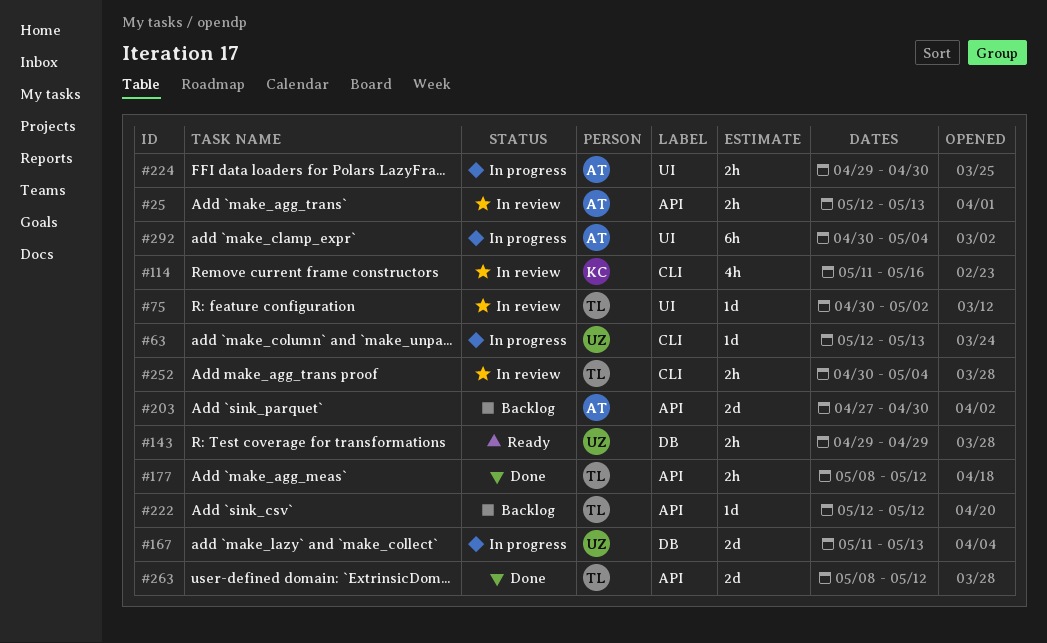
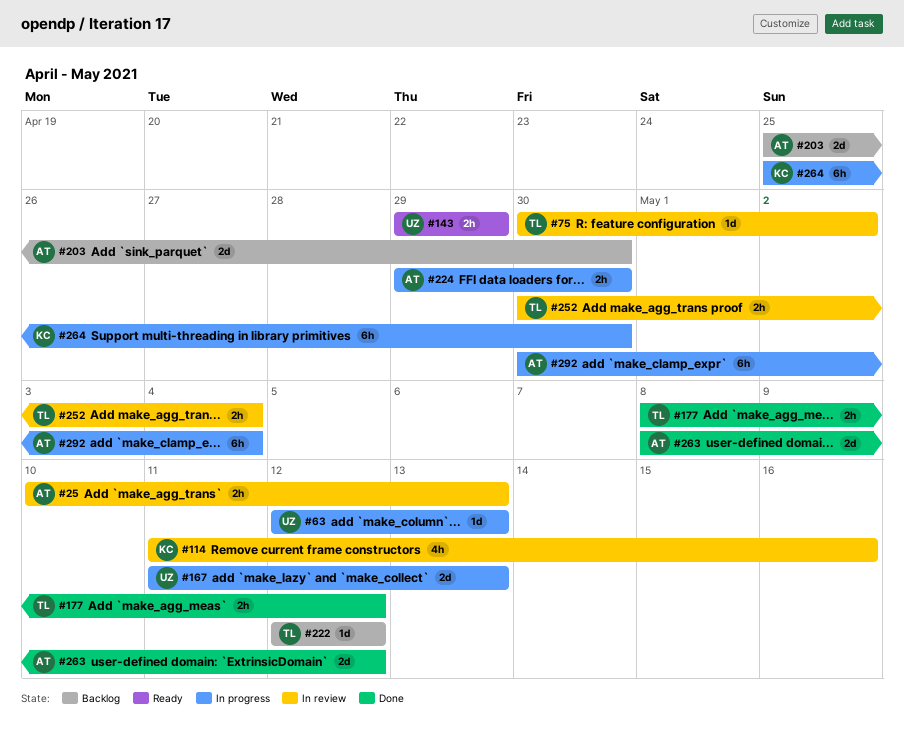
#25, start: May 12 -> May 10
#203, start: Apr 27 -> Apr 25
#263, owner: TL -> AT
#264: none -> present

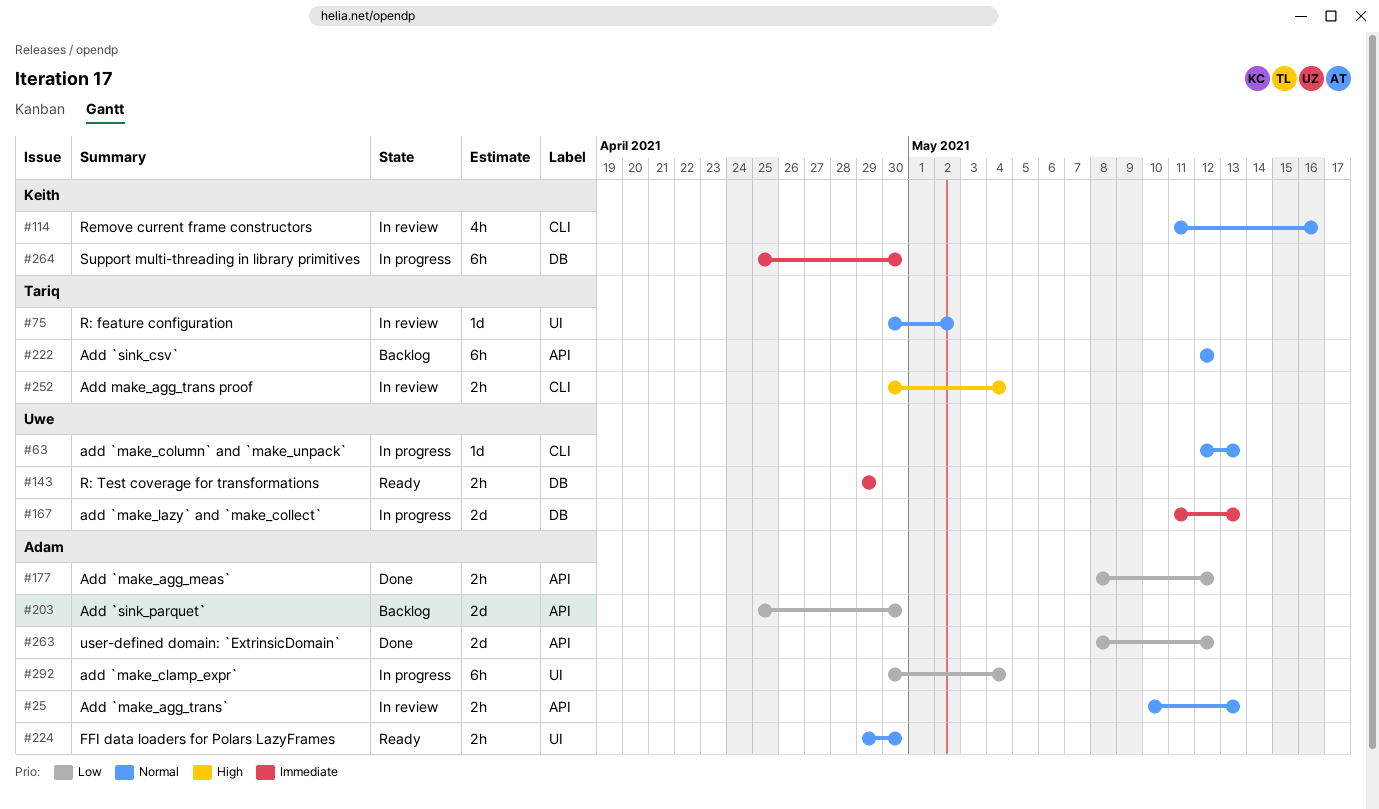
#177, owner: Tariq -> Adam
#222, estimate: 1d -> 6h
#224, status: In progress -> Ready

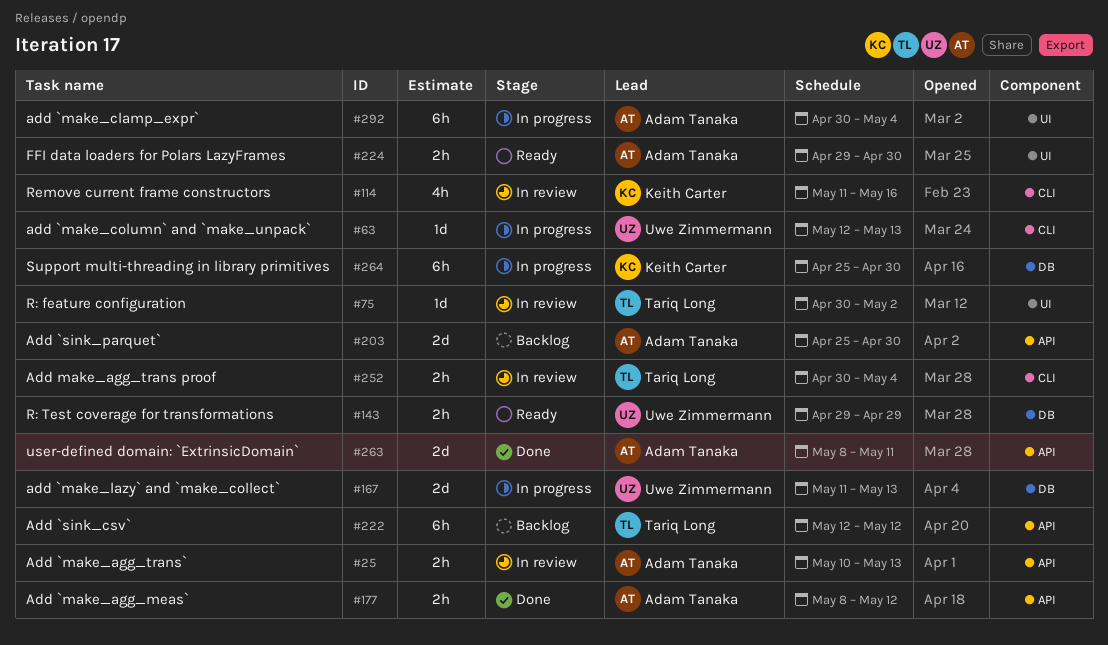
#263, due: May 12 -> May 11

